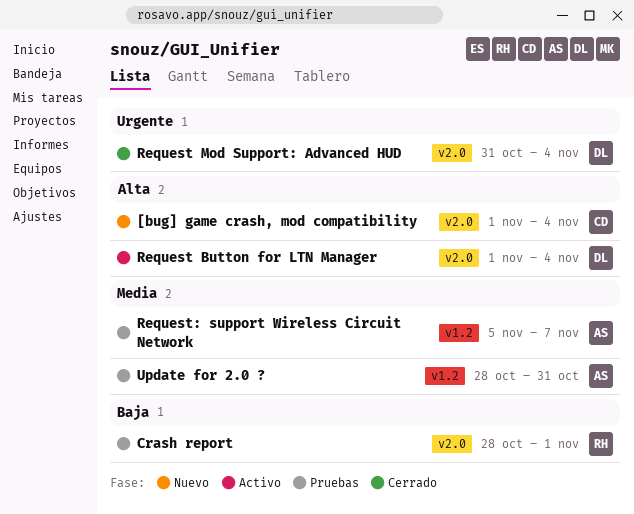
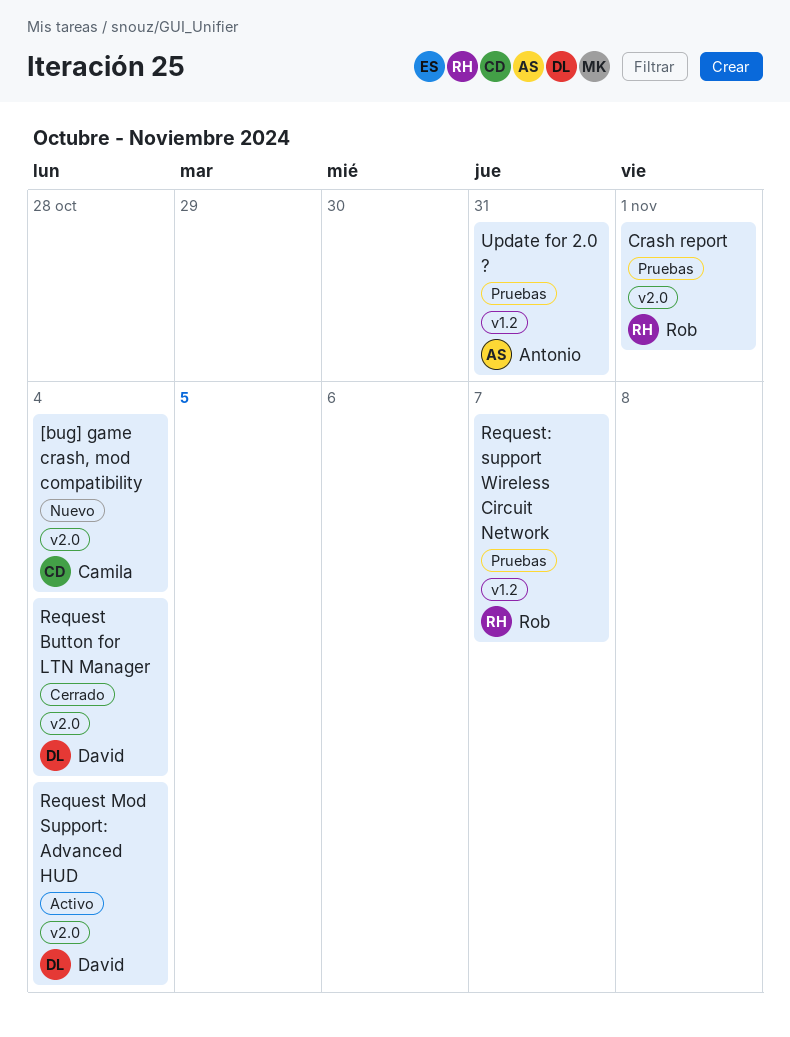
Request Button for LTN Manager, status: Activo -> Cerrado
Request Mod Support: Advanced HUD, status: Cerrado -> Activo
Request: support Wireless Circuit Network, owner: Antonio -> Rob

